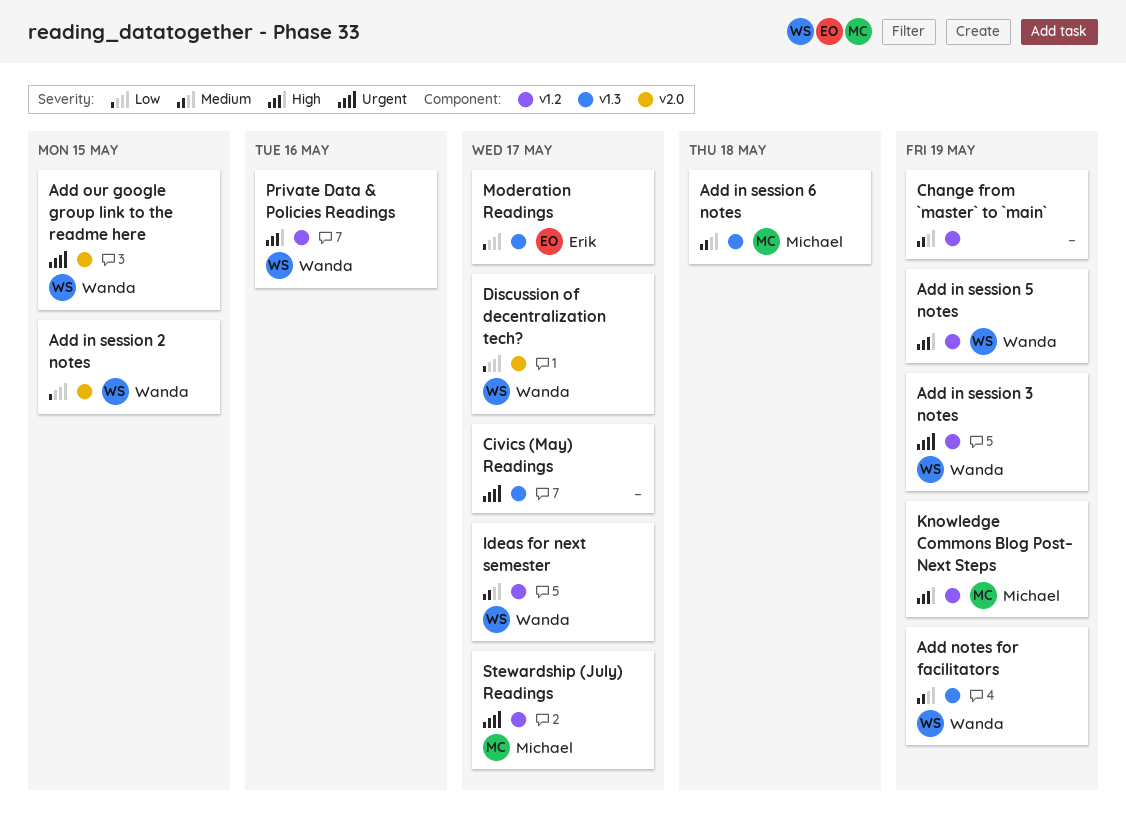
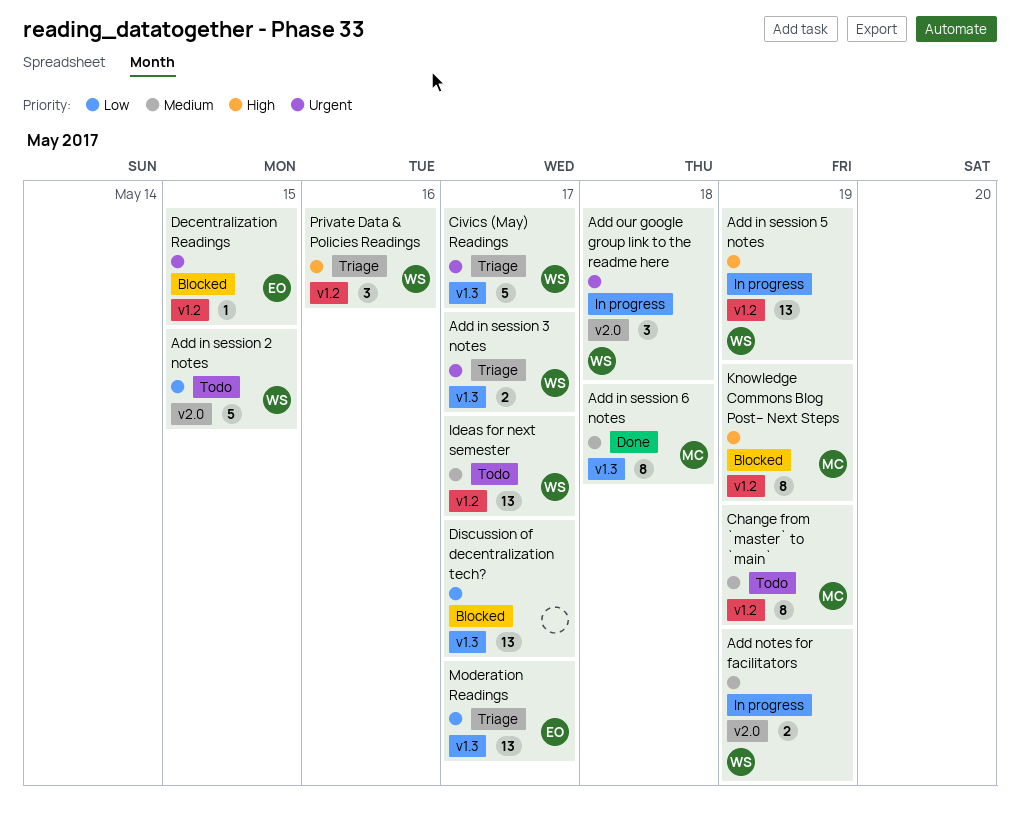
Add in session 3 notes, label: v1.2 -> v1.3
Add in session 3 notes, due: May 19 -> May 17
Add notes for facilitators, label: v1.3 -> v2.0
Add our google group link to the readme here, due: May 15 -> May 18
Change from `master` to `main`, owner: none -> Michael
Civics (May) Readings, owner: none -> Wanda
Decentralization Readings: none -> present
Discussion of decentralization tech?, owner: Wanda -> none
Discussion of decentralization tech?, label: v2.0 -> v1.3
Stewardship (July) Readings: present -> none

